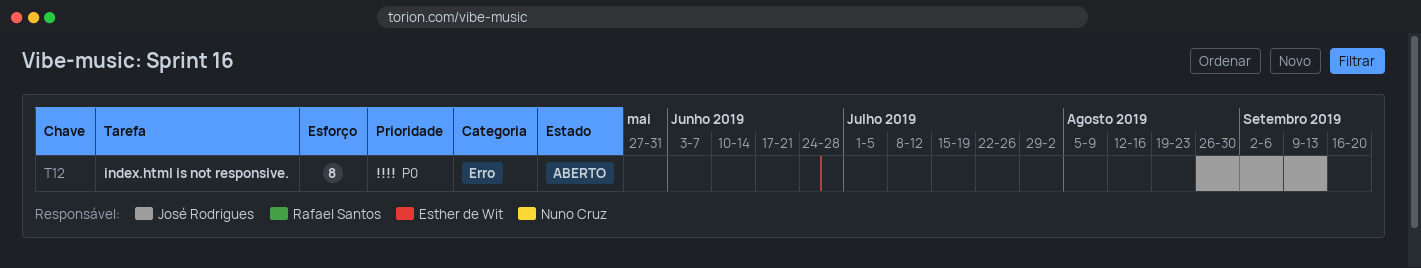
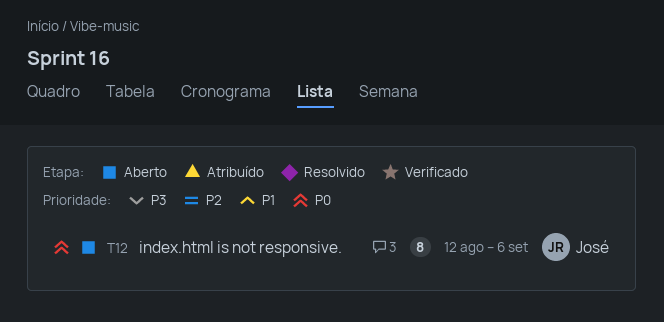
T12, start: Aug 26 -> Aug 12
T12, due: Sep 13 -> Sep 6

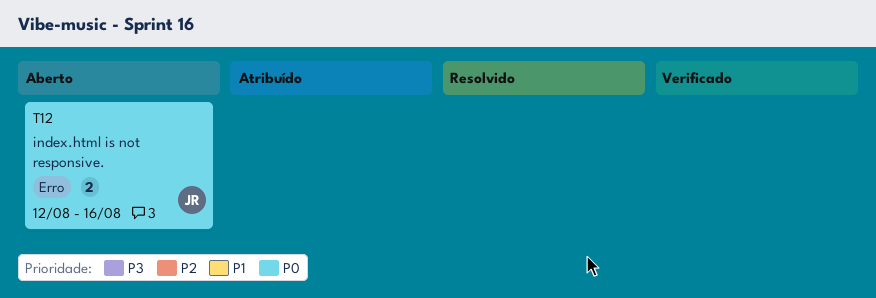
T12, estimate: 8 -> 2
T12, due: Sep 6 -> Aug 16

